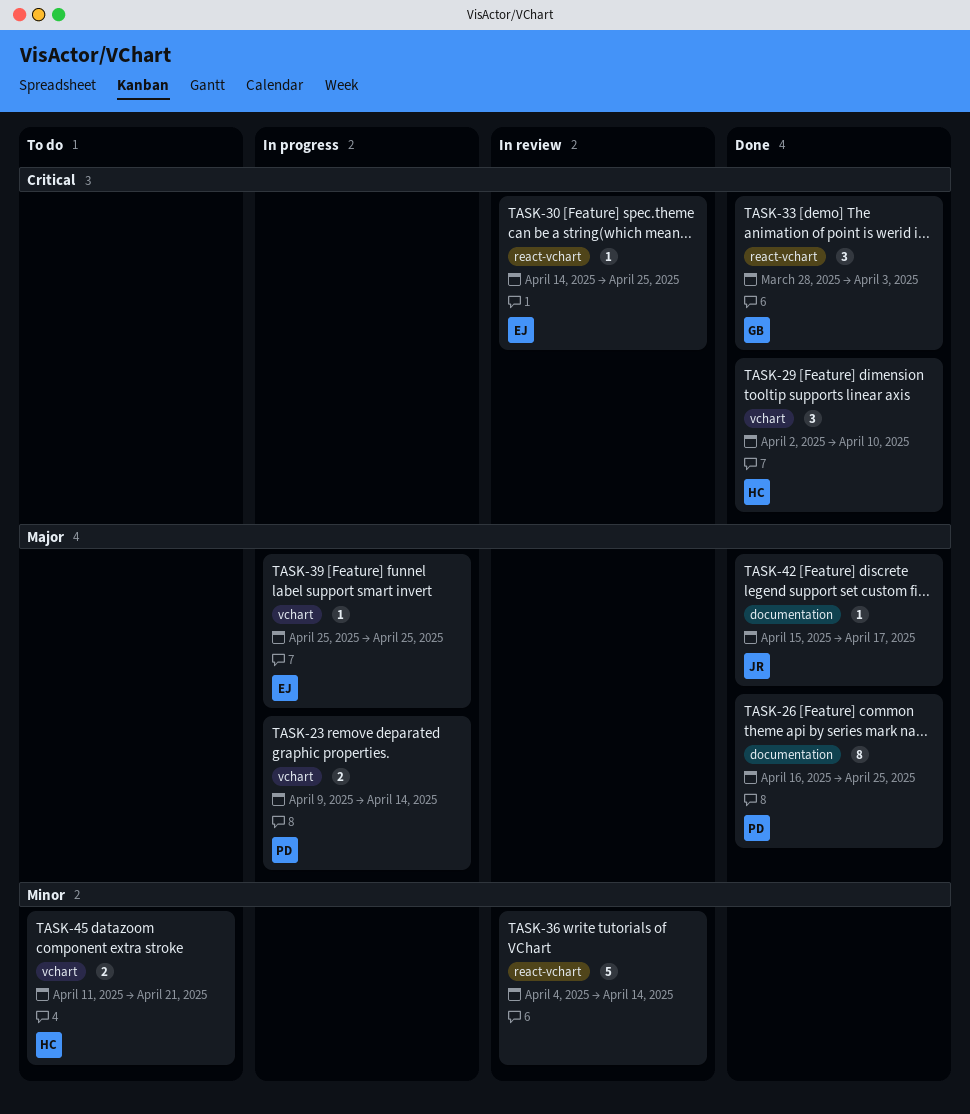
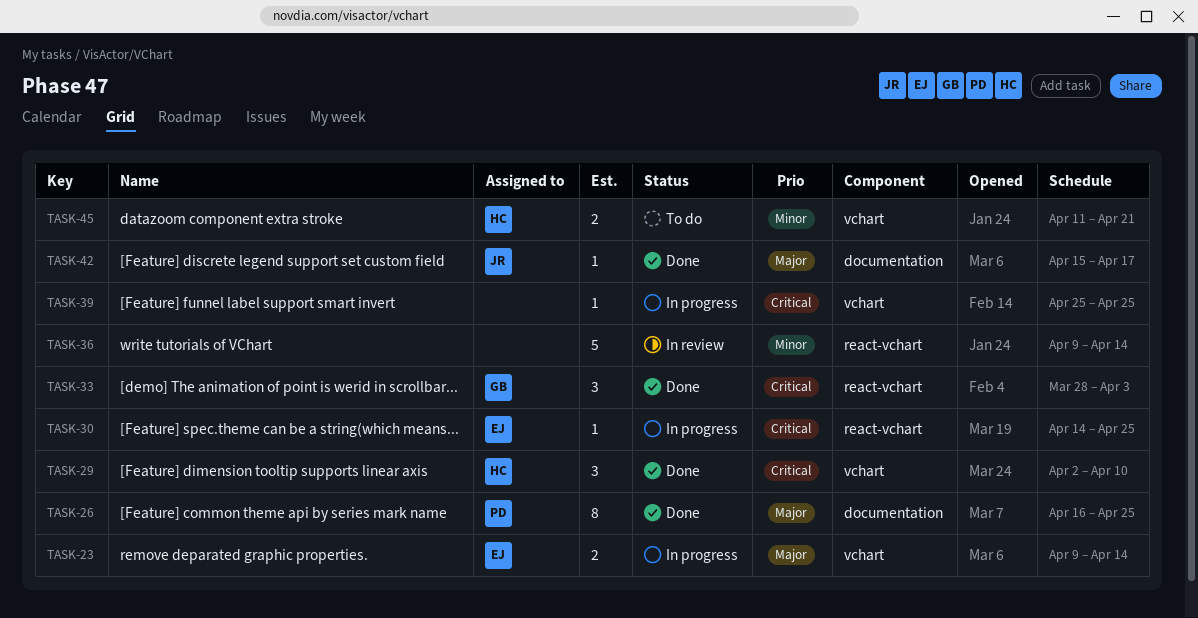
TASK-23, owner: PD -> EJ
TASK-30, status: In review -> In progress
TASK-36, start: Apr 4 -> Apr 9
TASK-39, owner: EJ -> none
TASK-39, priority: Major -> Critical

